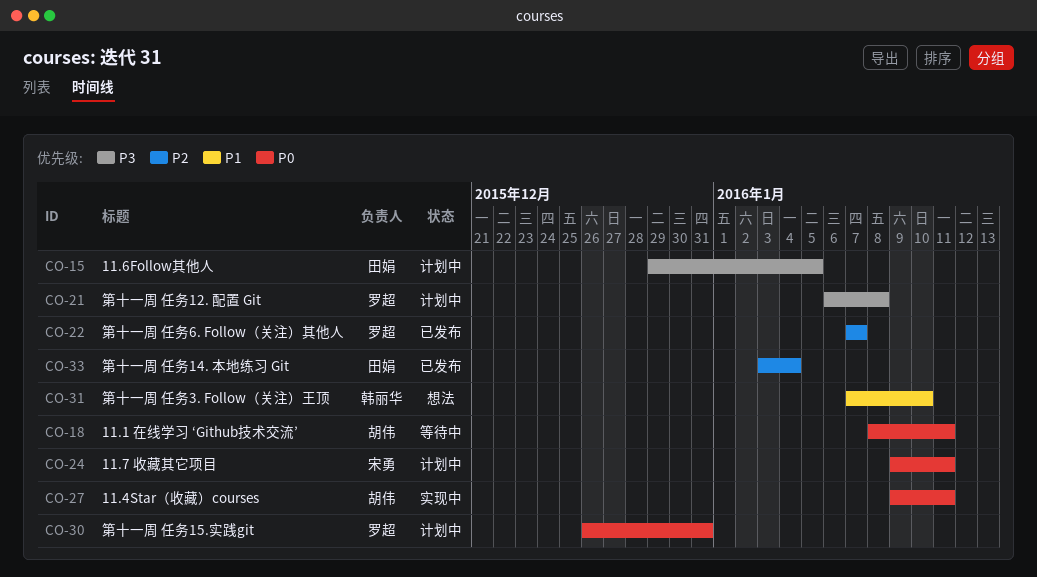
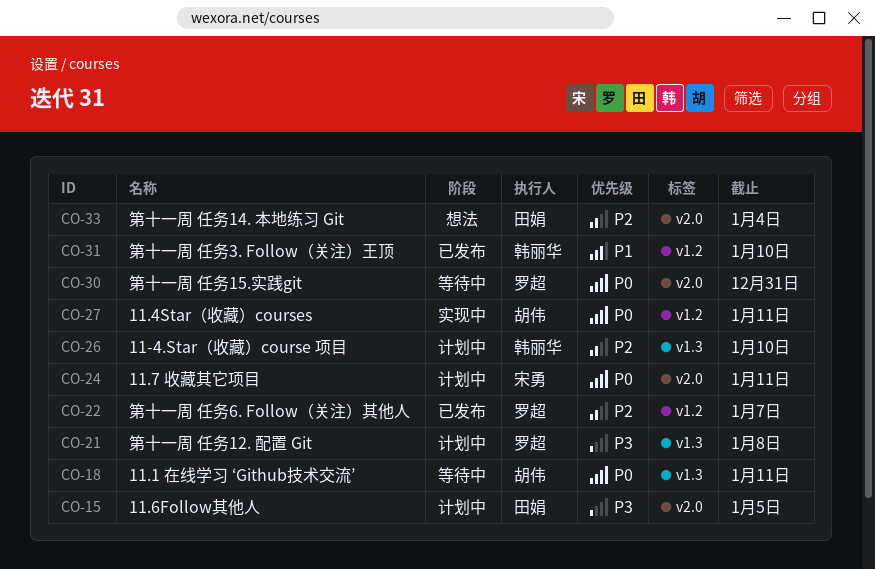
CO-26: none -> present
CO-30, status: 计划中 -> 等待中
CO-31, status: 想法 -> 已发布
CO-33, status: 已发布 -> 想法

